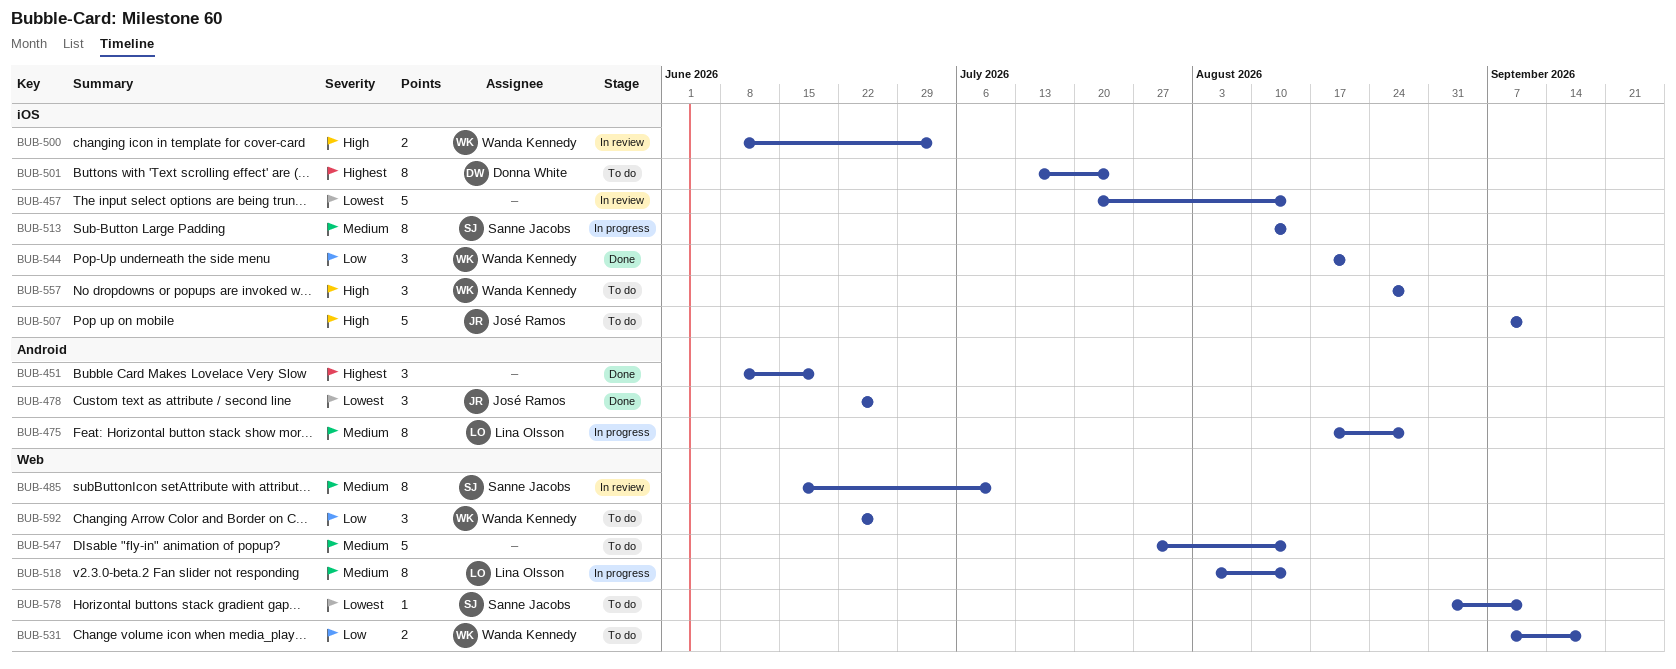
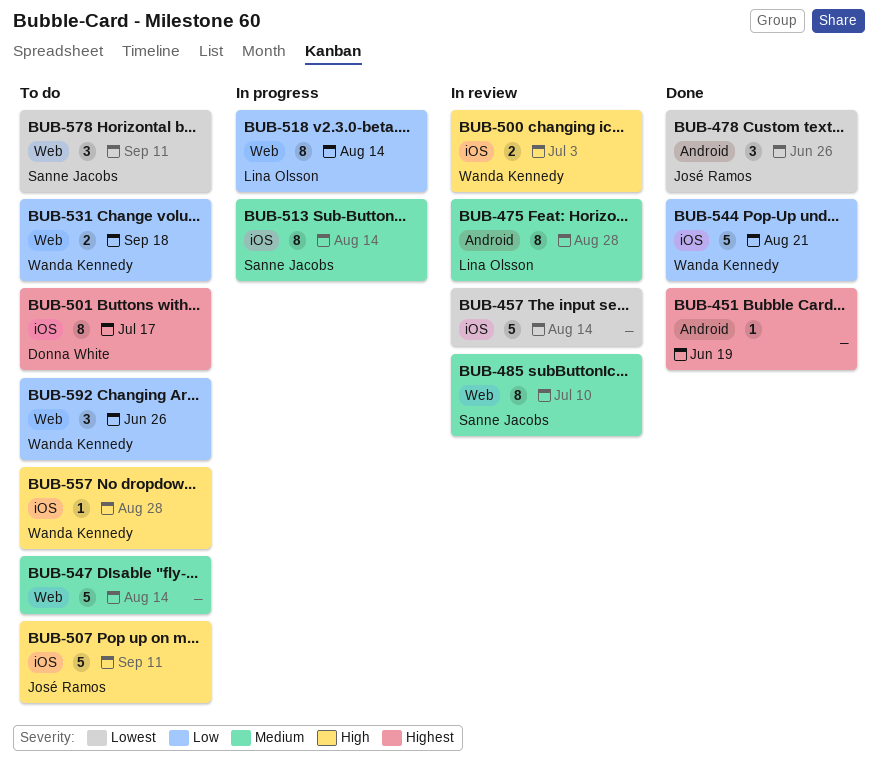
BUB-451, estimate: 3 -> 1
BUB-475, status: In progress -> In review
BUB-501, due: Jul 24 -> Jul 17
BUB-518, priority: Medium -> Low
BUB-544, estimate: 3 -> 5
BUB-557, estimate: 3 -> 1
BUB-578, estimate: 1 -> 3

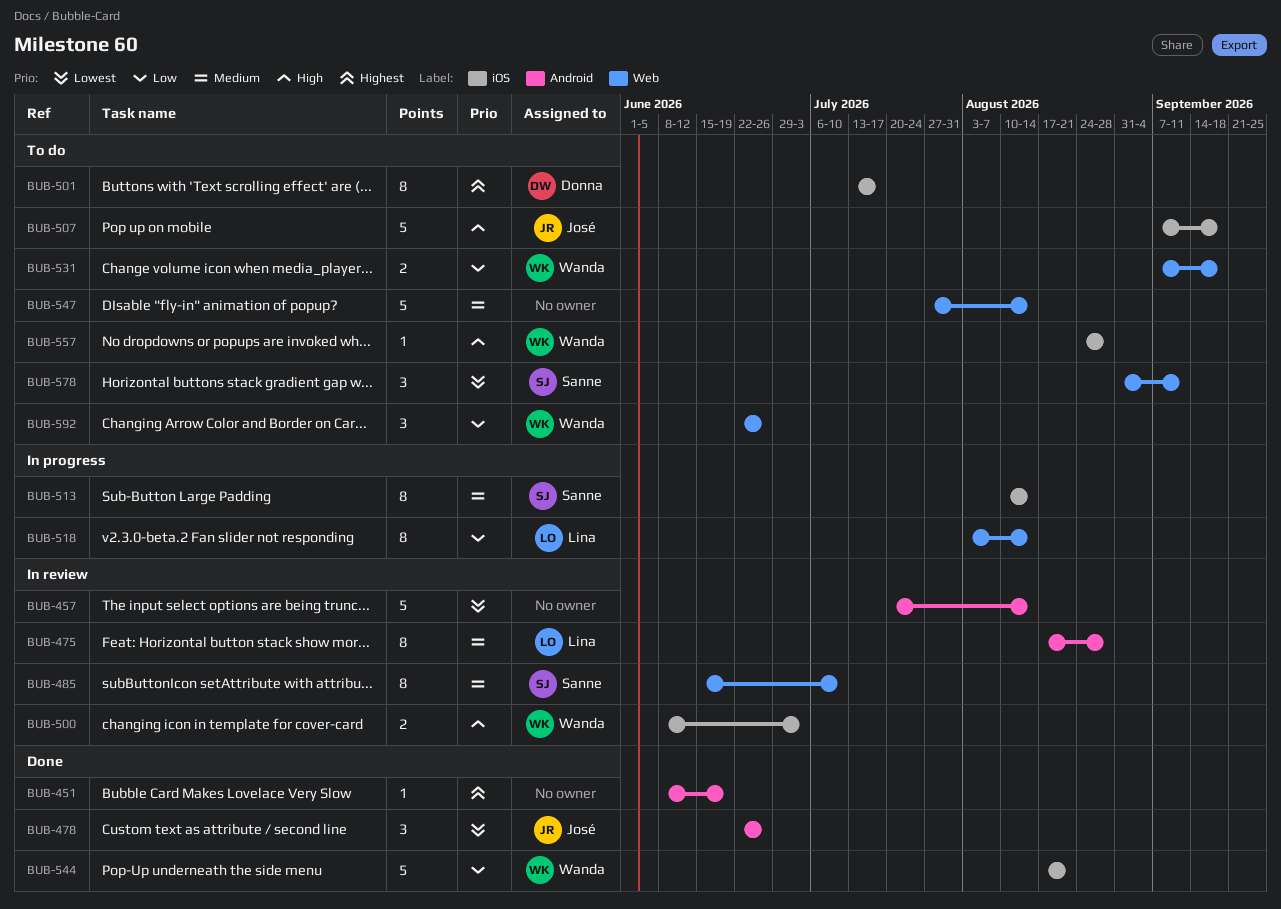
BUB-457, label: iOS -> Android
BUB-507, due: Sep 11 -> Sep 18

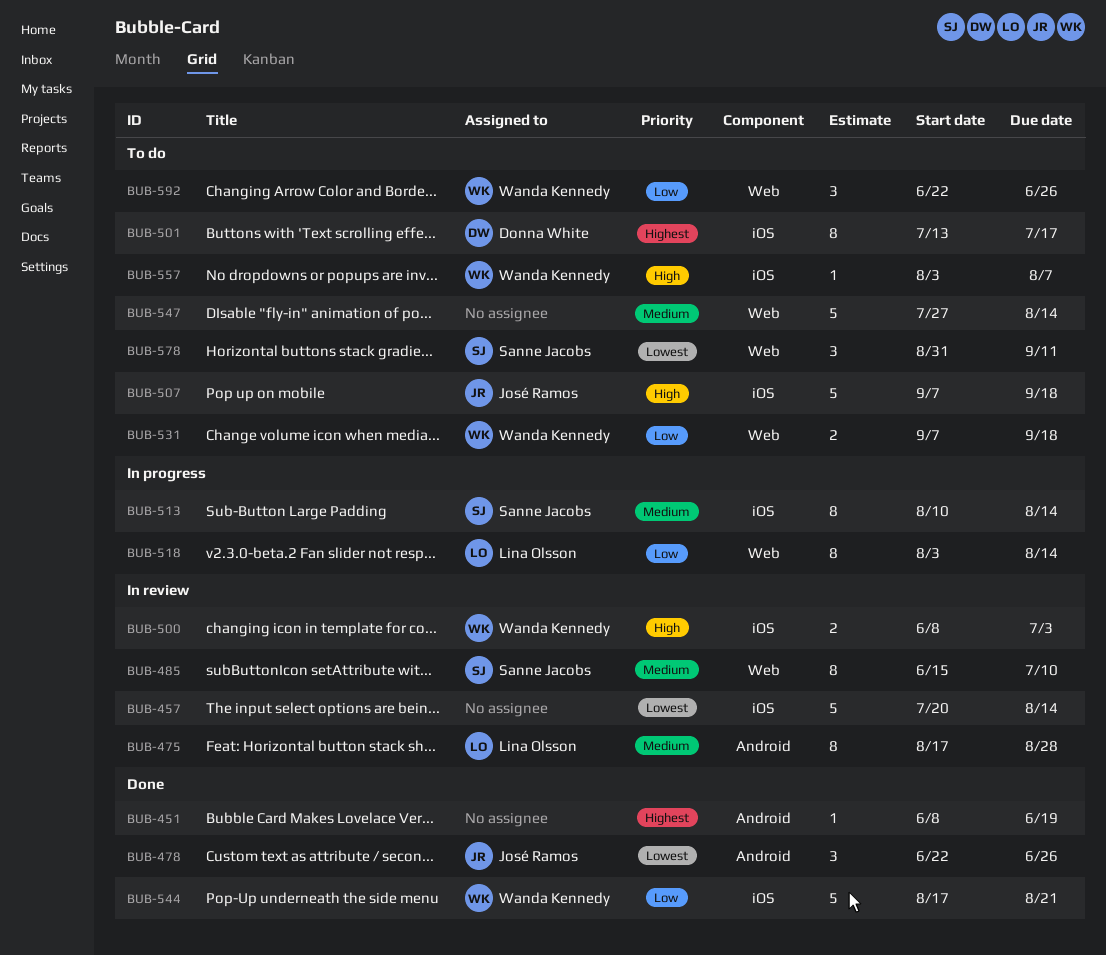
BUB-457, label: Android -> iOS
BUB-557, start: Aug 24 -> Aug 3
BUB-557, due: Aug 28 -> Aug 7

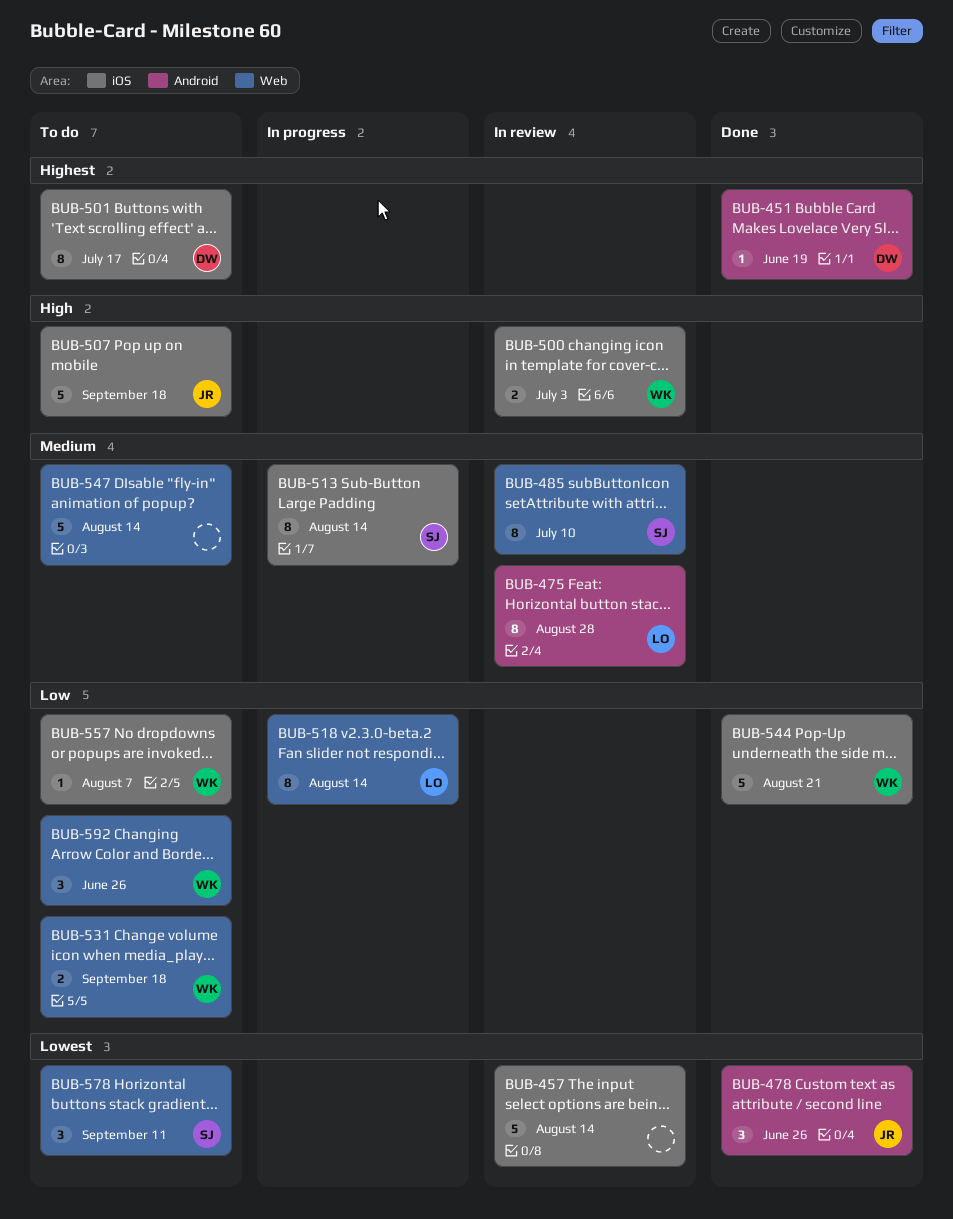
BUB-451, owner: none -> Donna White
BUB-557, priority: High -> Low

